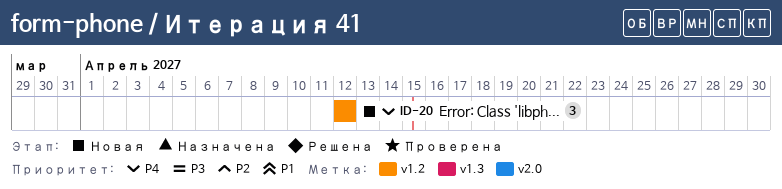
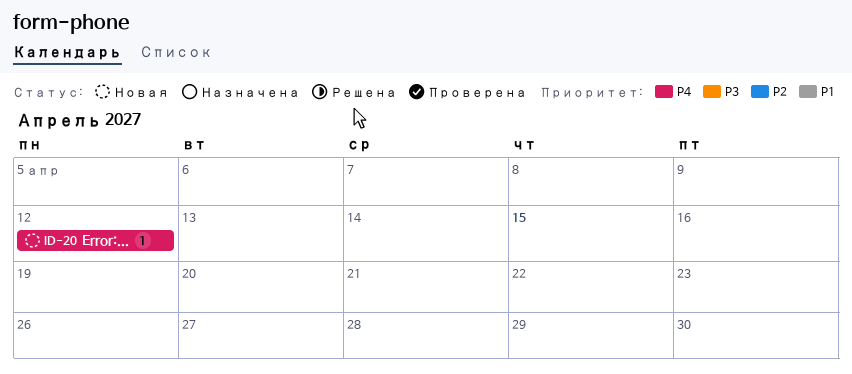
ID-20, estimate: 3 -> 1

